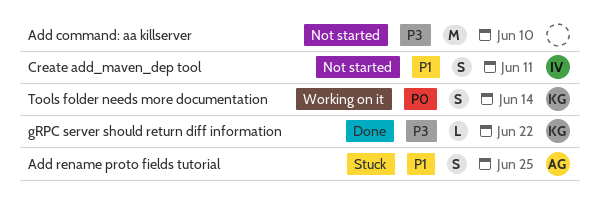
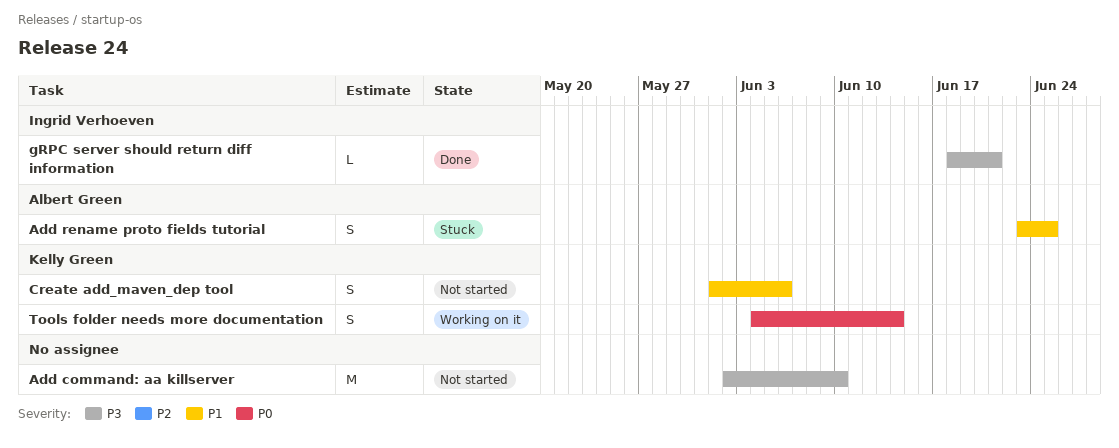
Create add_maven_dep tool, owner: Ingrid Verhoeven -> Kelly Green
Create add_maven_dep tool, due: Jun 11 -> Jun 6
gRPC server should return diff information, owner: Kelly Green -> Ingrid Verhoeven
gRPC server should return diff information, due: Jun 22 -> Jun 21

